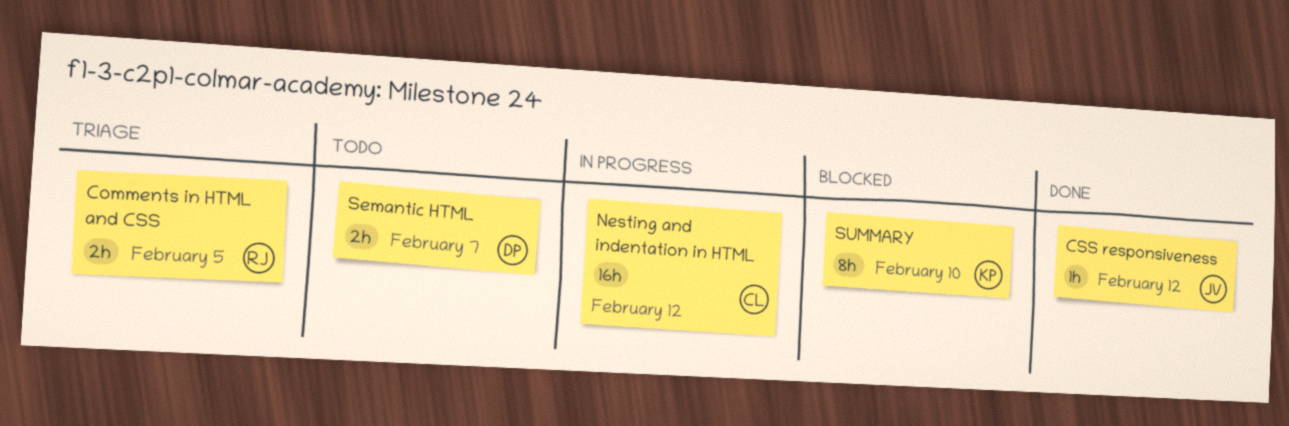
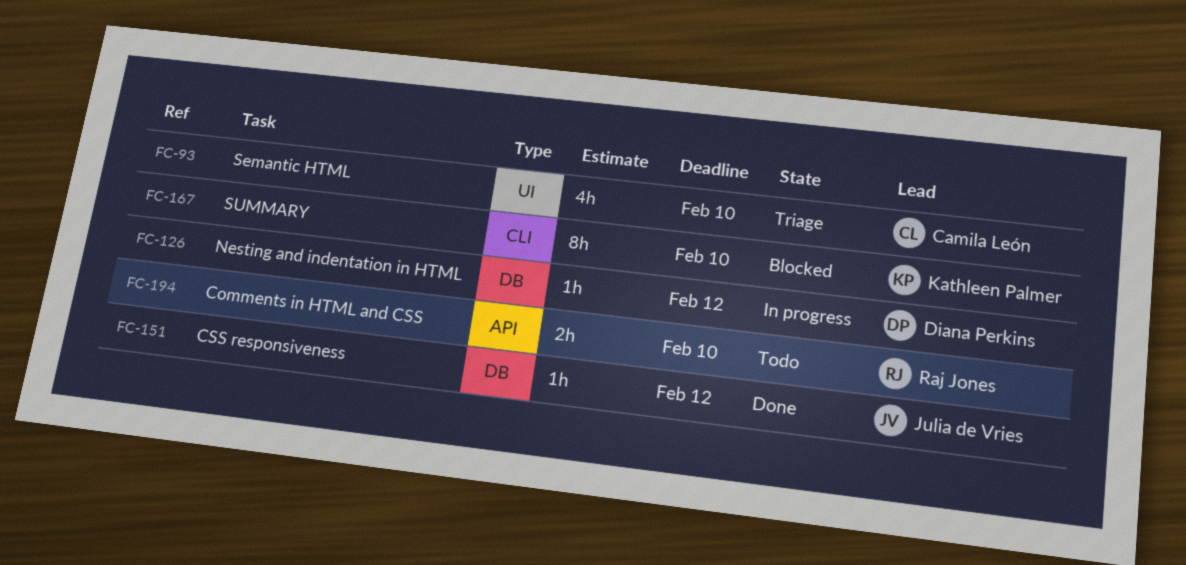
Comments in HTML and CSS, status: Triage -> Todo
Comments in HTML and CSS, due: Feb 5 -> Feb 10
Nesting and indentation in HTML, owner: Camila León -> Diana Perkins
Nesting and indentation in HTML, estimate: 16h -> 1h
Semantic HTML, status: Todo -> Triage
Semantic HTML, owner: Diana Perkins -> Camila León
Semantic HTML, estimate: 2h -> 4h
Semantic HTML, due: Feb 7 -> Feb 10

